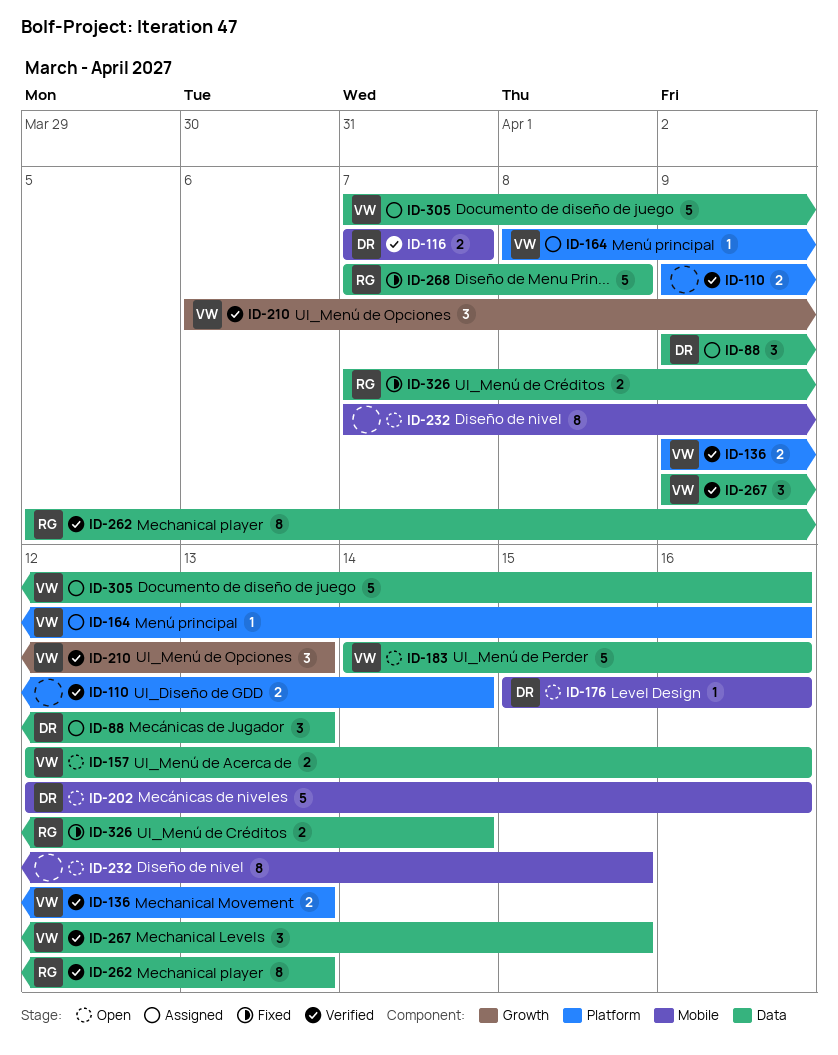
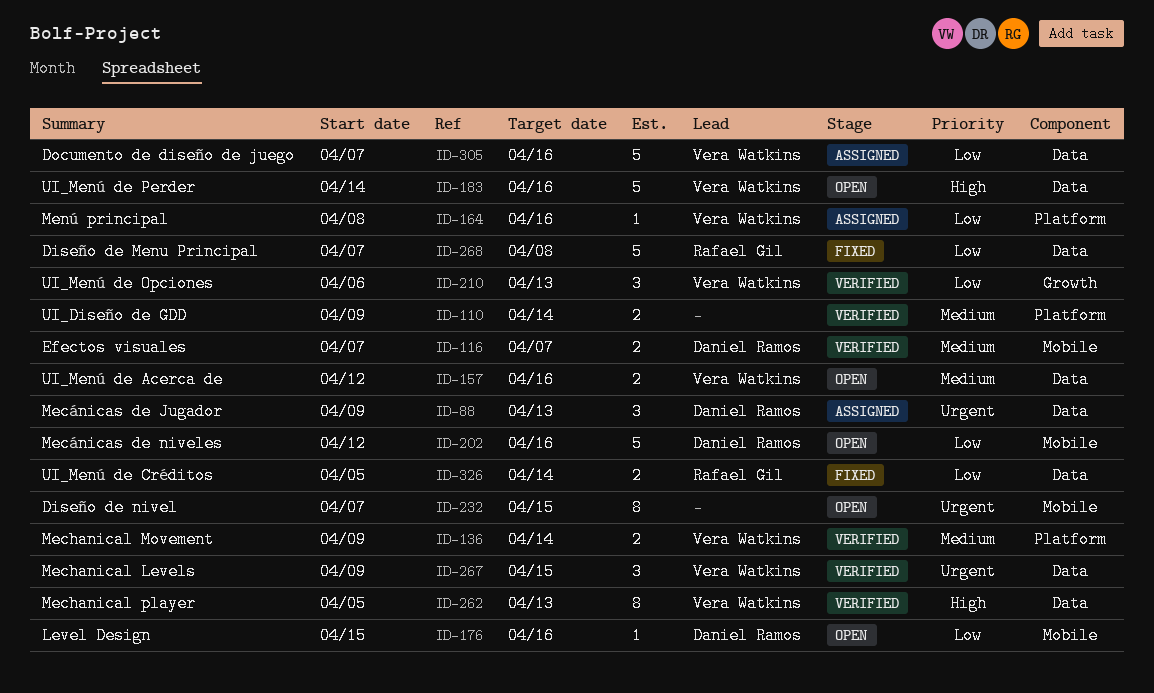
ID-136, due: Apr 13 -> Apr 14
ID-262, owner: Rafael Gil -> Vera Watkins
ID-326, start: Apr 7 -> Apr 5

